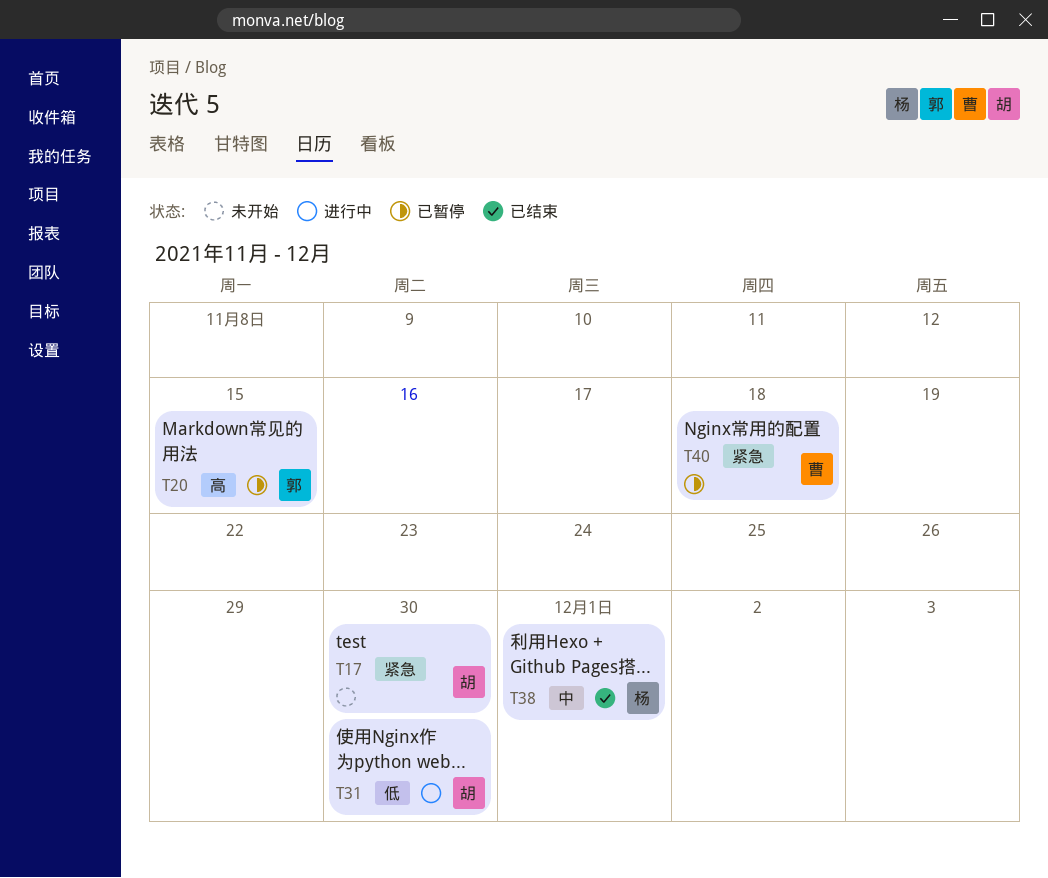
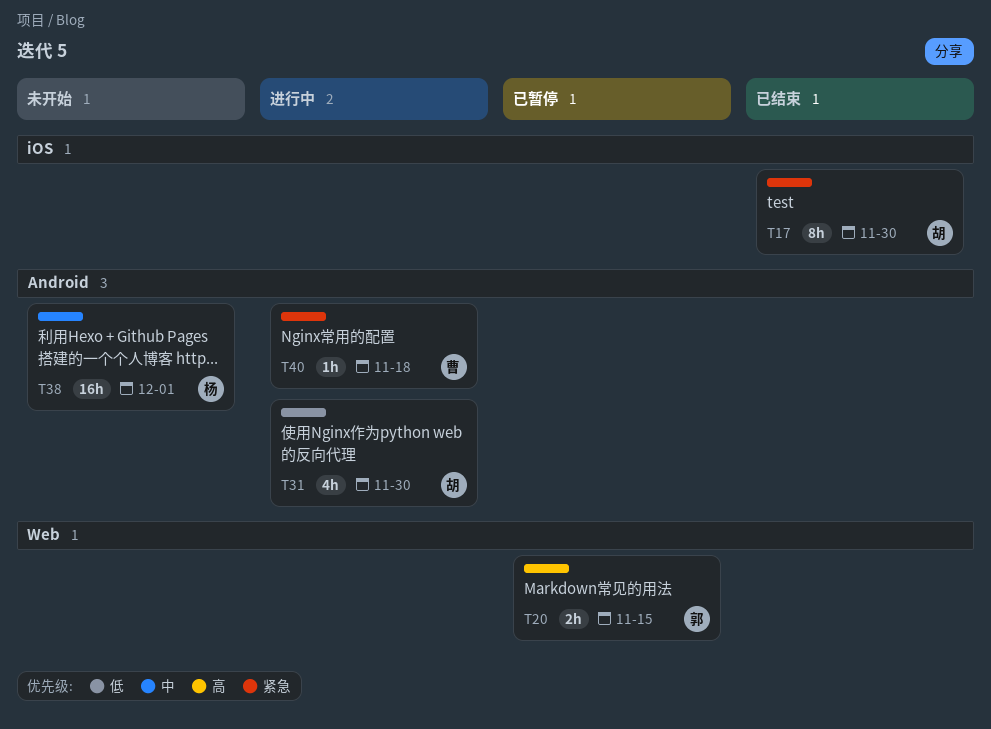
T17, status: 未开始 -> 已结束
T38, status: 已结束 -> 未开始
T40, status: 已暂停 -> 进行中

